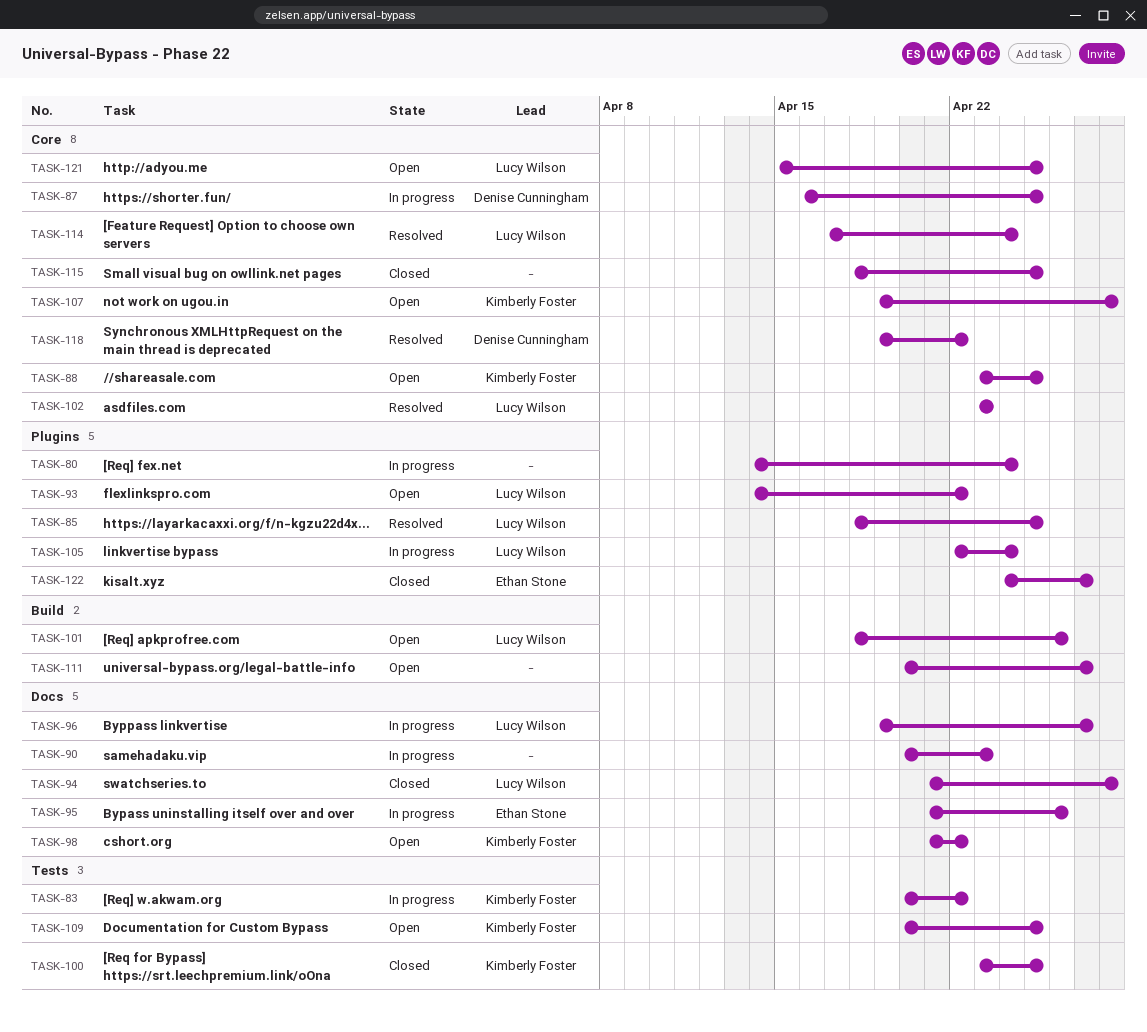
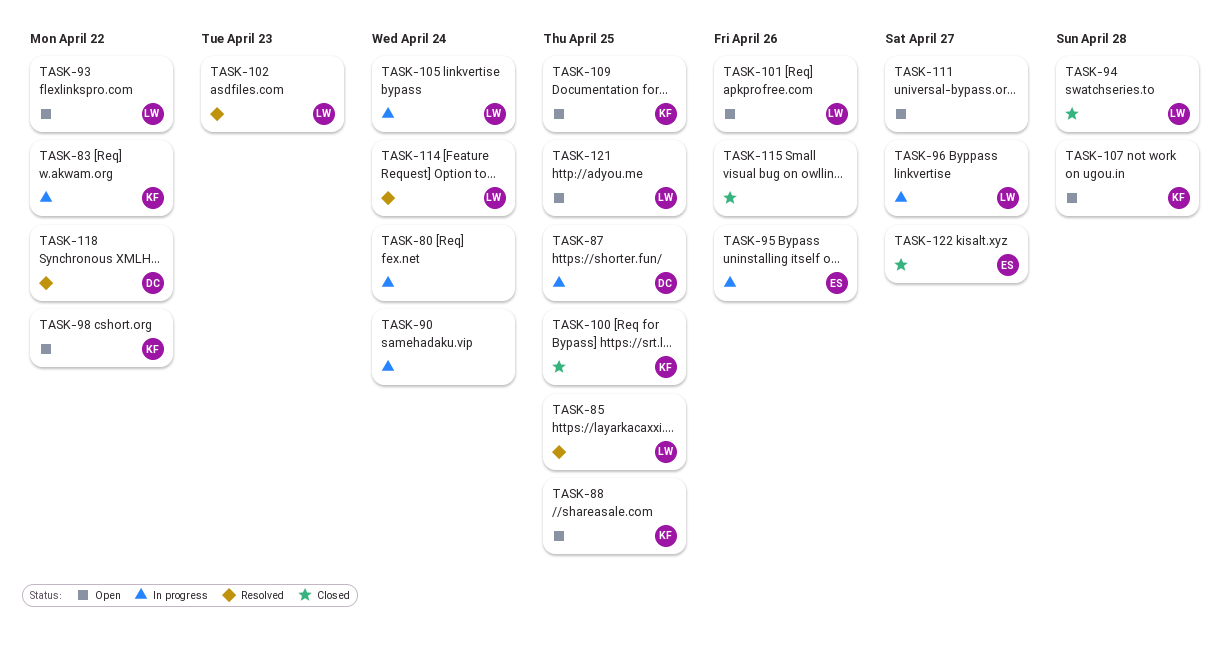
TASK-90, due: Apr 23 -> Apr 24
TASK-115, due: Apr 25 -> Apr 26

